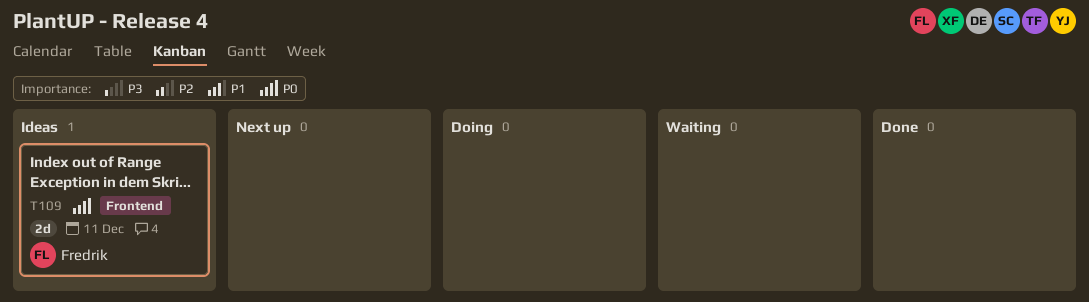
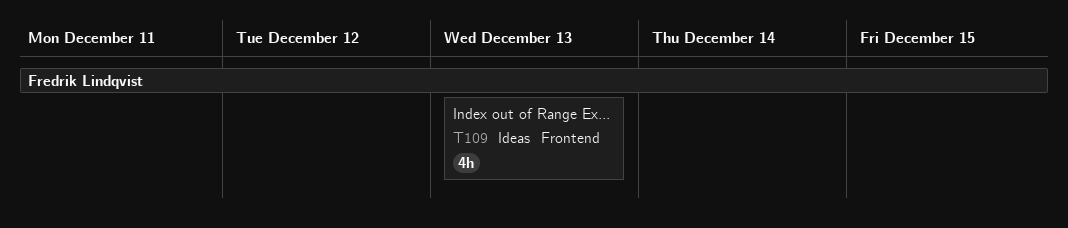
T109, estimate: 2d -> 4h
T109, due: Dec 11 -> Dec 13

